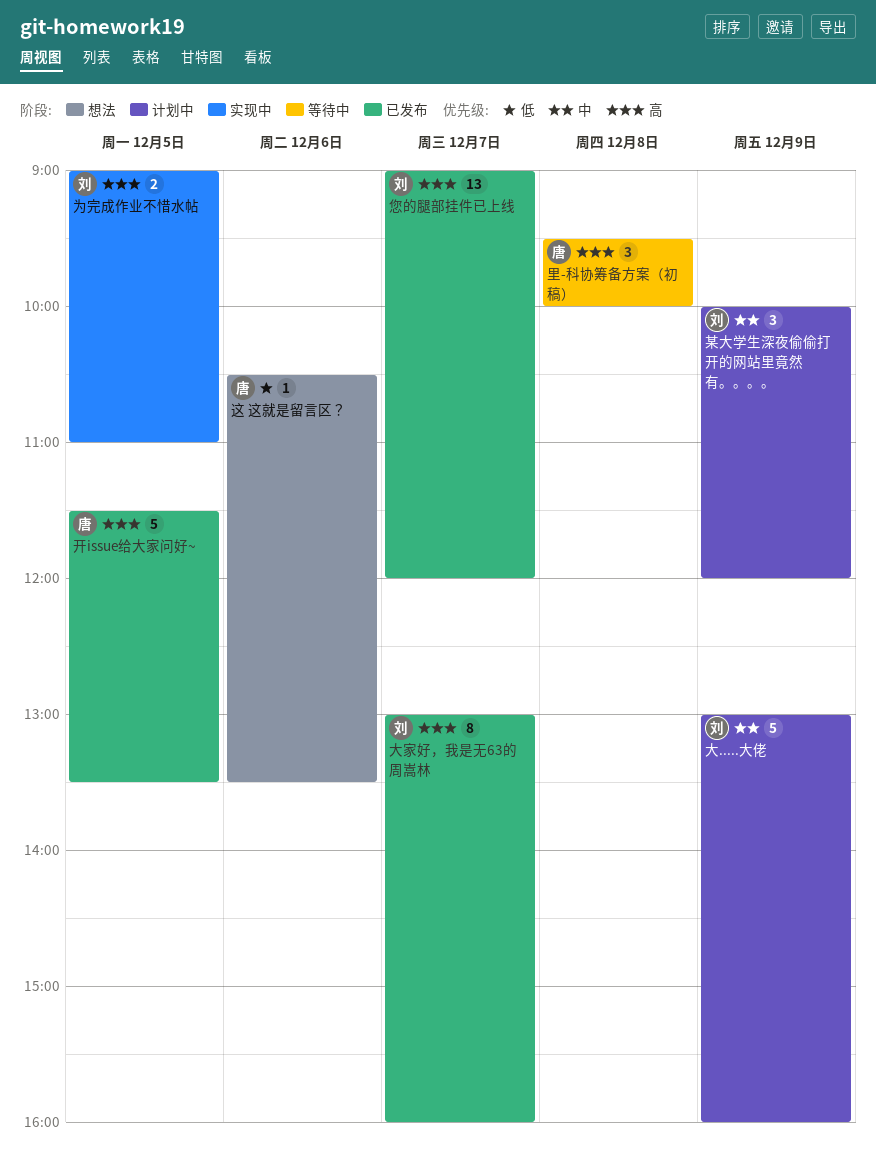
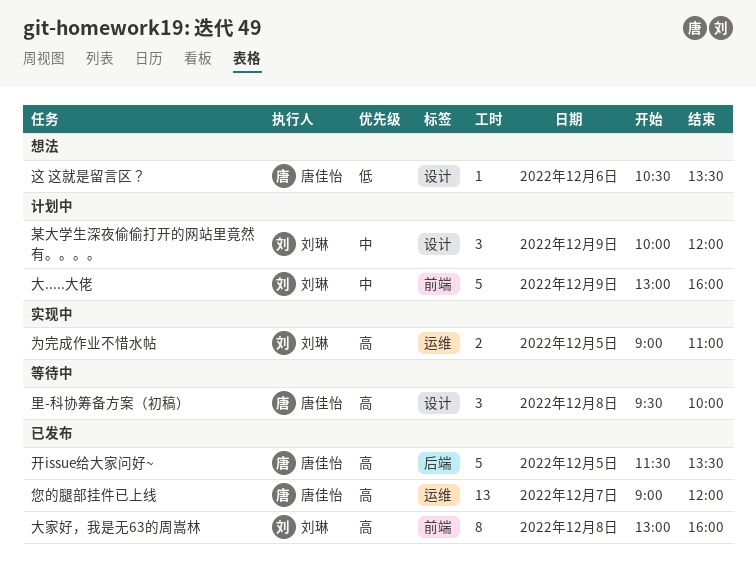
大家好，我是无63的周嵩林, day: Dec 7 -> Dec 8
您的腿部挂件已上线, owner: 刘琳 -> 唐佳怡

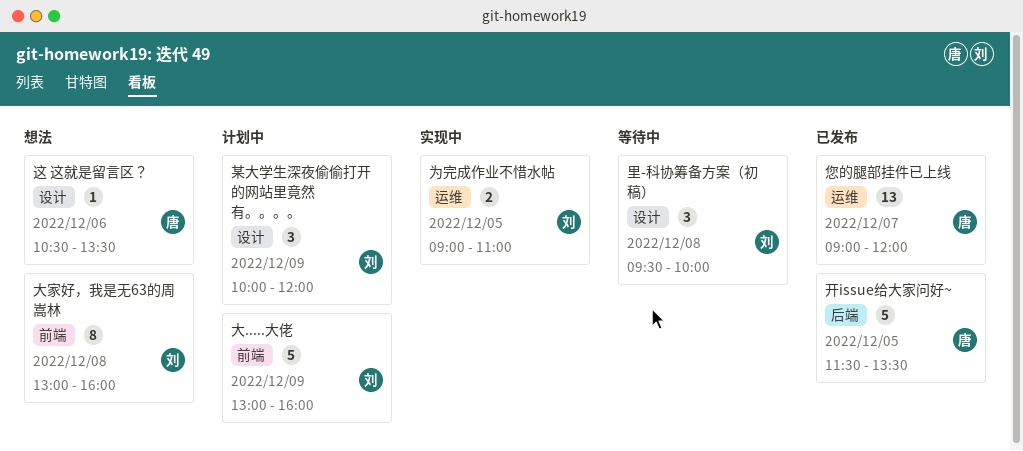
大家好，我是无63的周嵩林, status: 已发布 -> 想法
里-科协筹备方案（初稿）, owner: 唐佳怡 -> 刘琳

